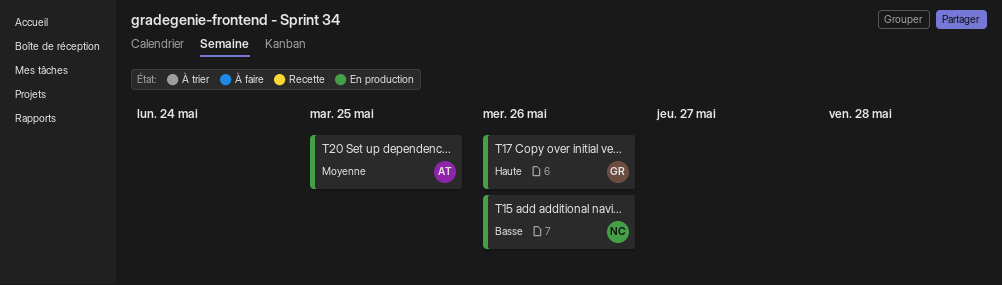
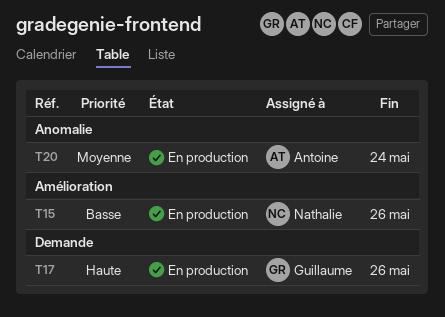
T20, due: May 25 -> May 24

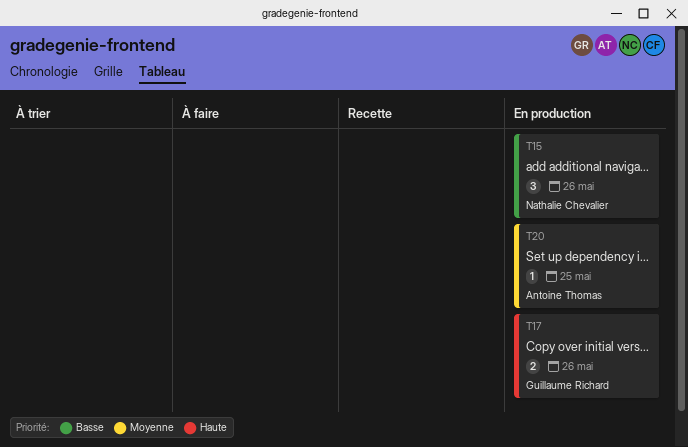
T20, due: May 24 -> May 25

